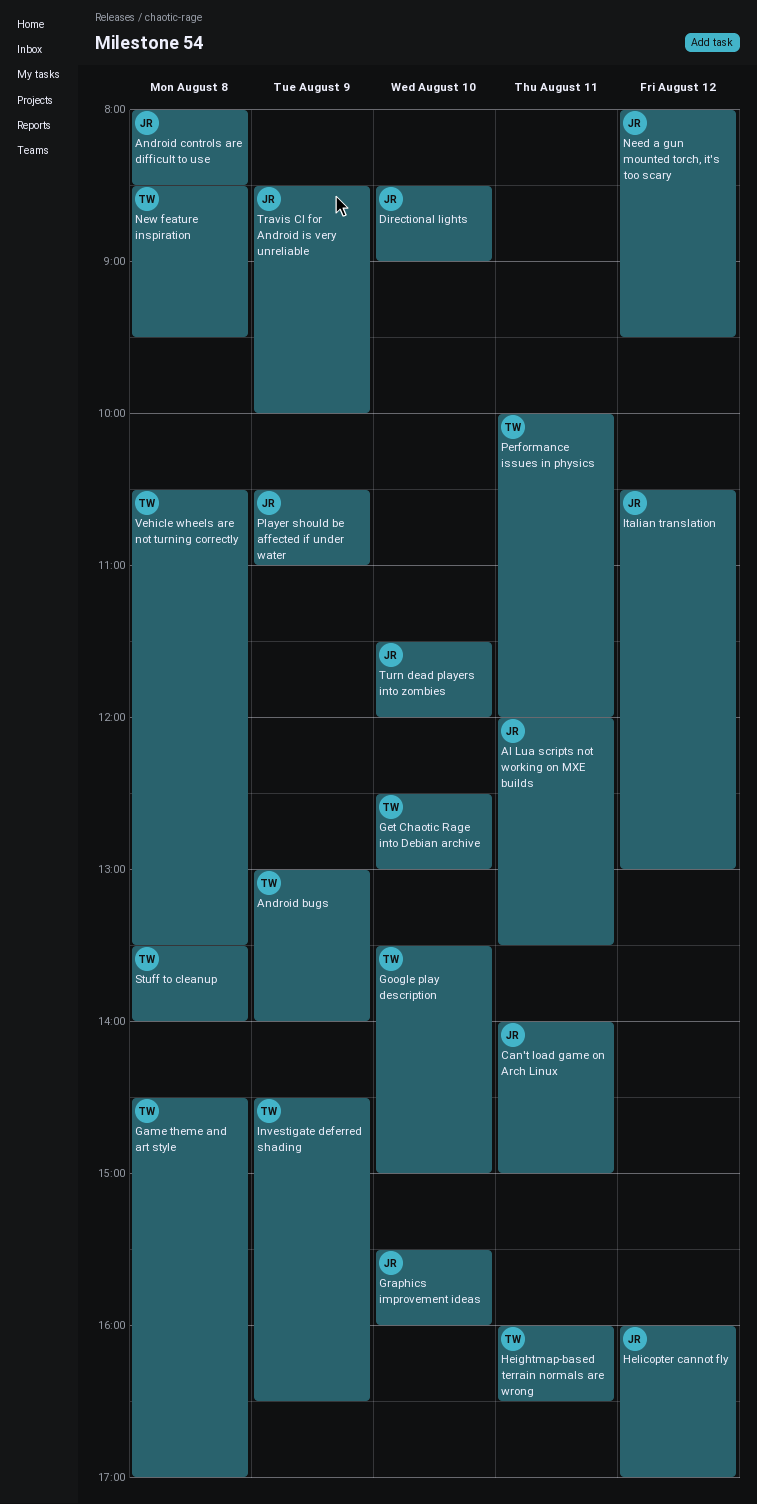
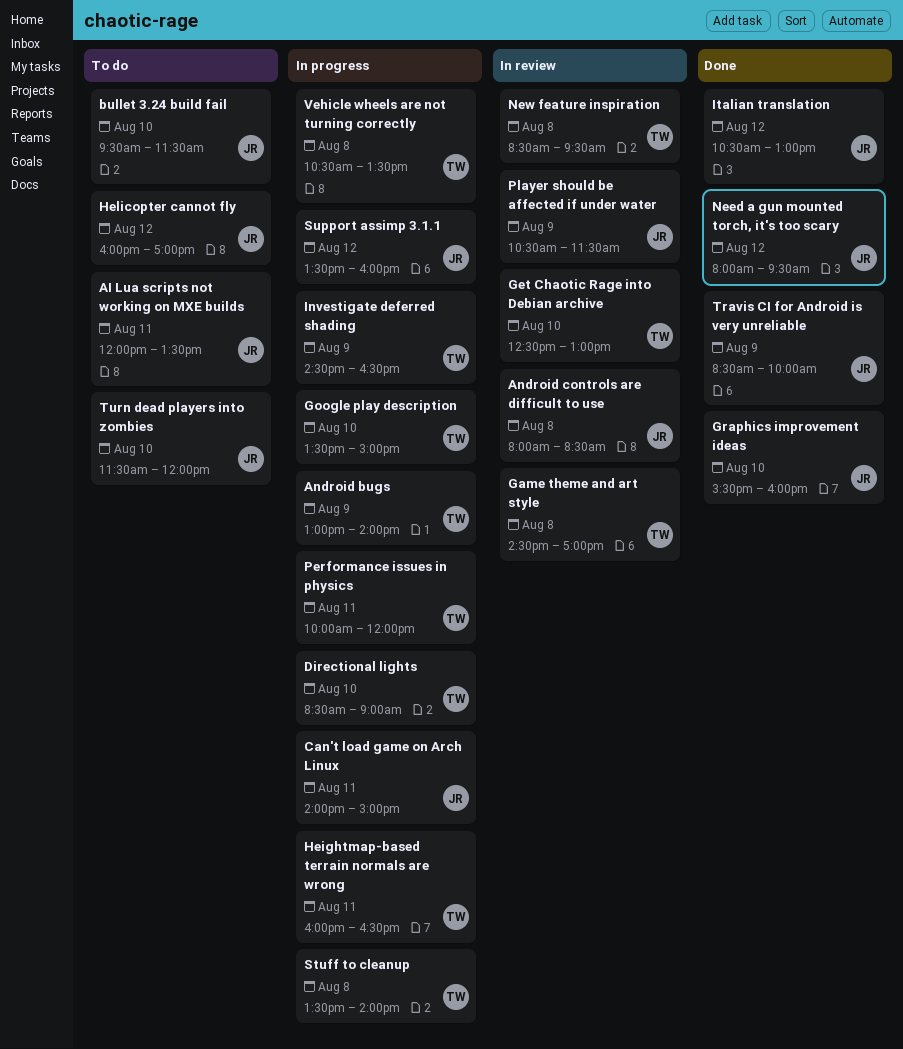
bullet 3.24 build fail: none -> present
Directional lights, owner: JR -> TW
Player should be affected if under water, ends: 11:00 -> 11:30
Support assimp 3.1.1: none -> present

